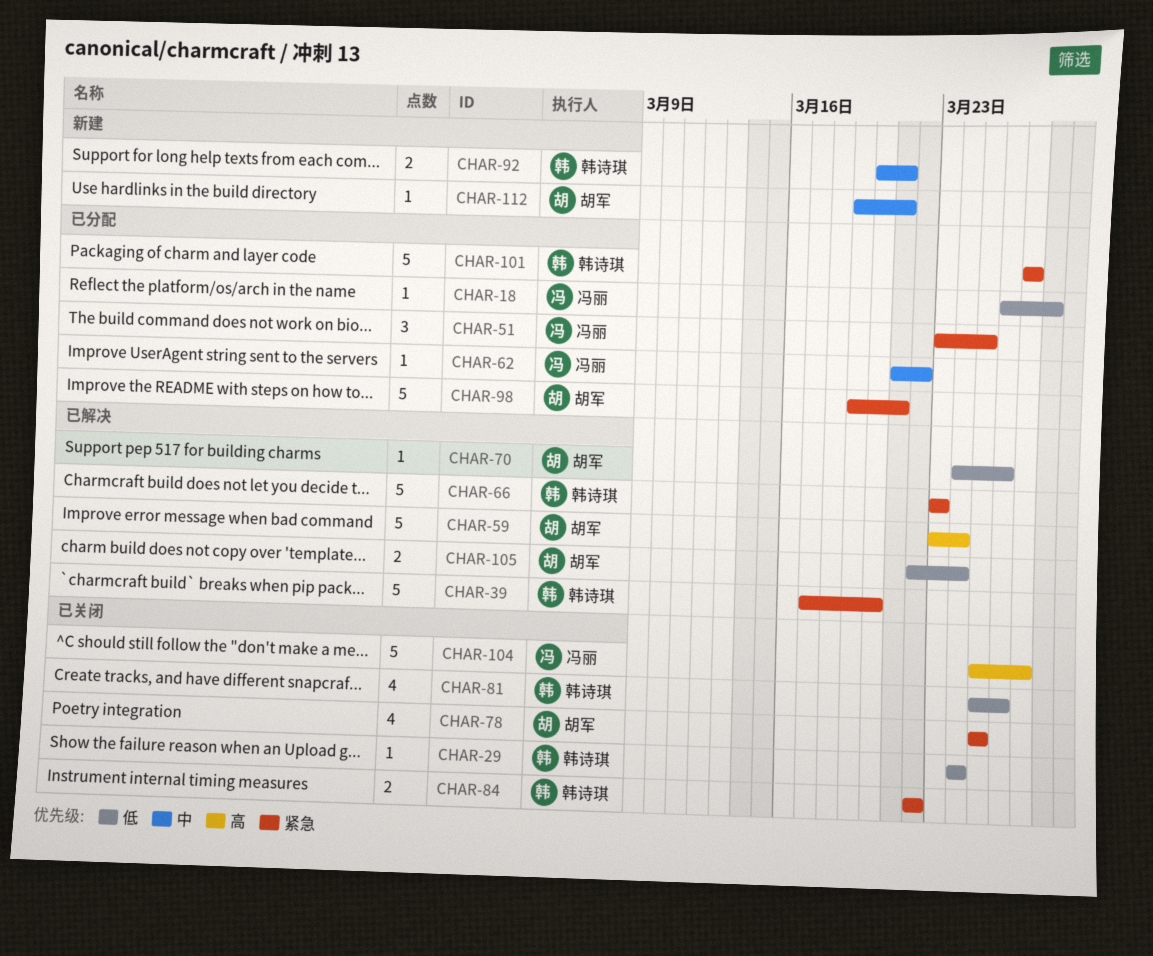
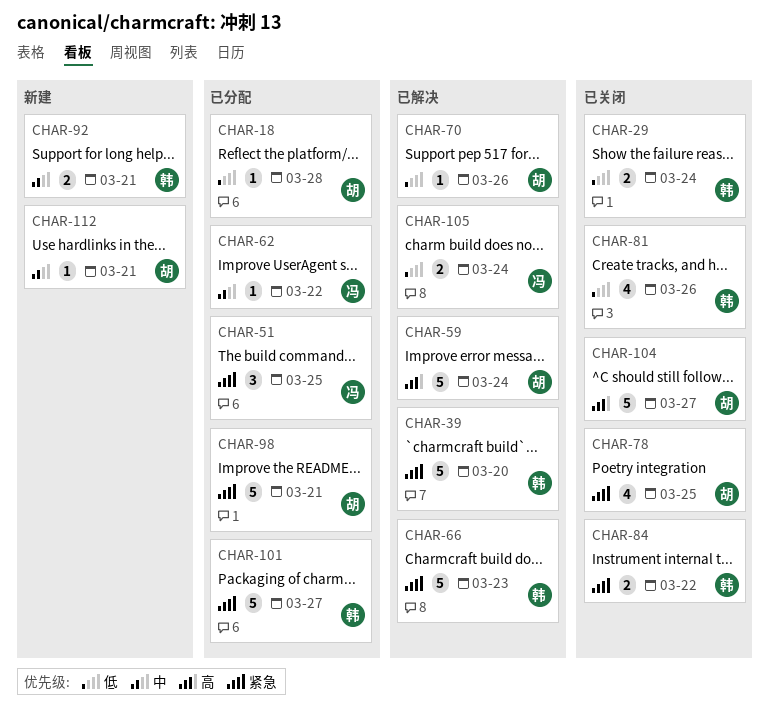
CHAR-18, owner: 冯丽 -> 胡军
CHAR-29, estimate: 1 -> 2
CHAR-104, owner: 冯丽 -> 胡军
CHAR-105, owner: 胡军 -> 冯丽

